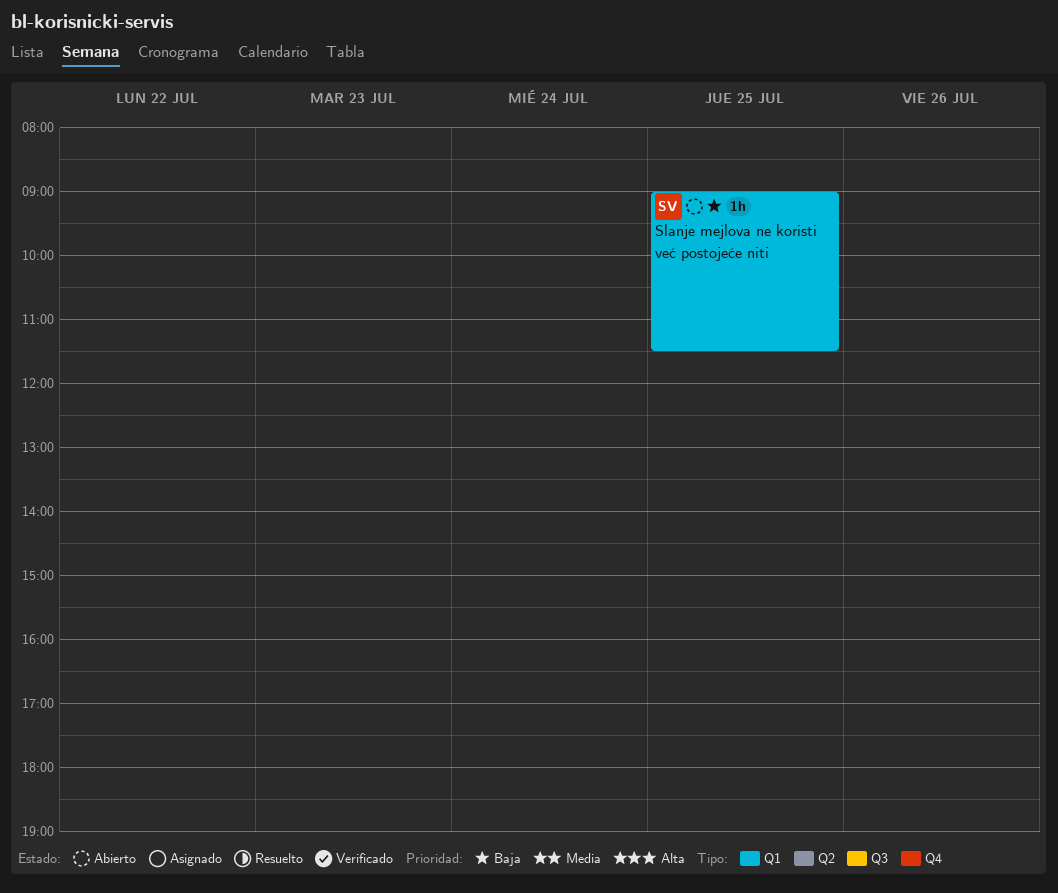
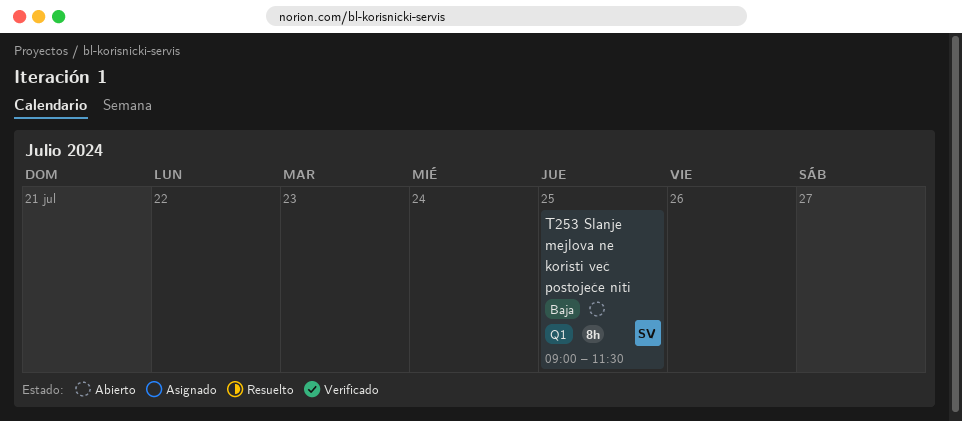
Slanje mejlova ne koristi već postojeće niti, estimate: 1h -> 8h

